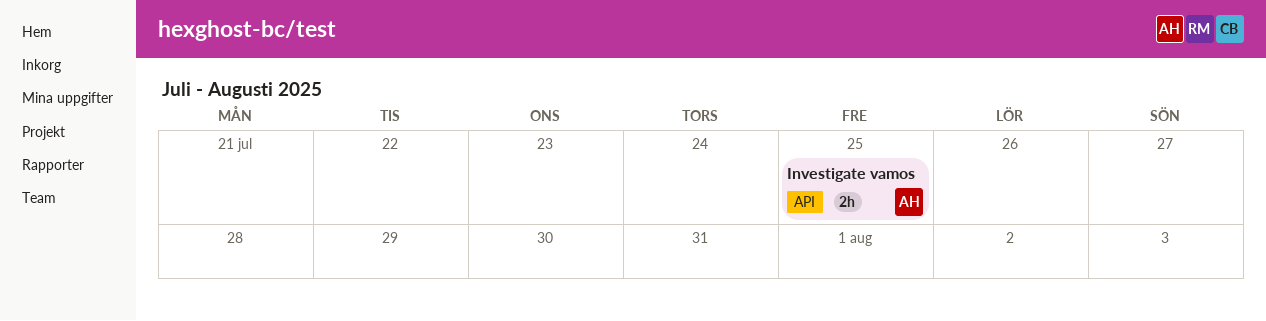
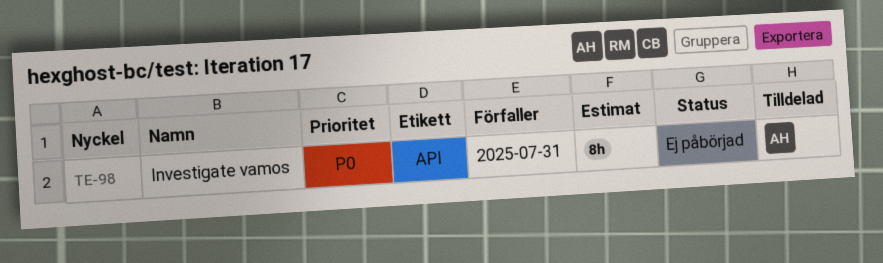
Investigate vamos, estimate: 2h -> 8h
Investigate vamos, due: Jul 25 -> Jul 31

